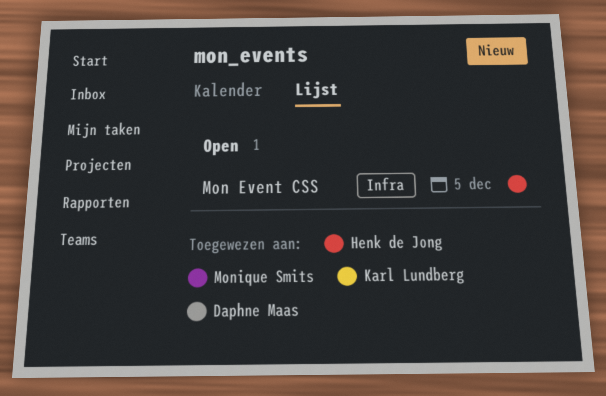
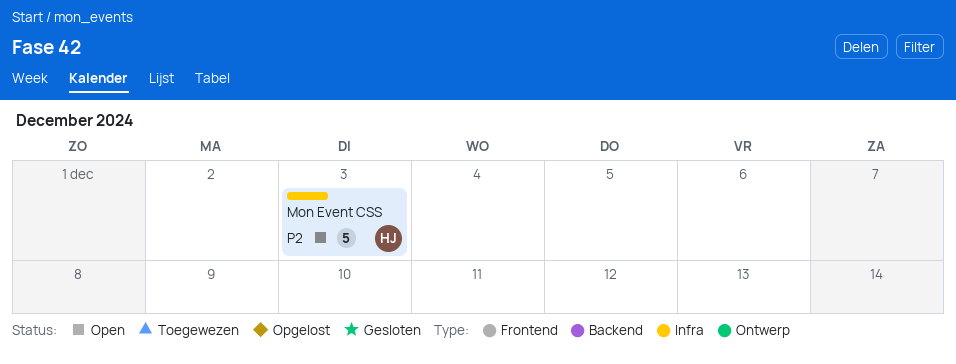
Mon Event CSS, due: Dec 5 -> Dec 3

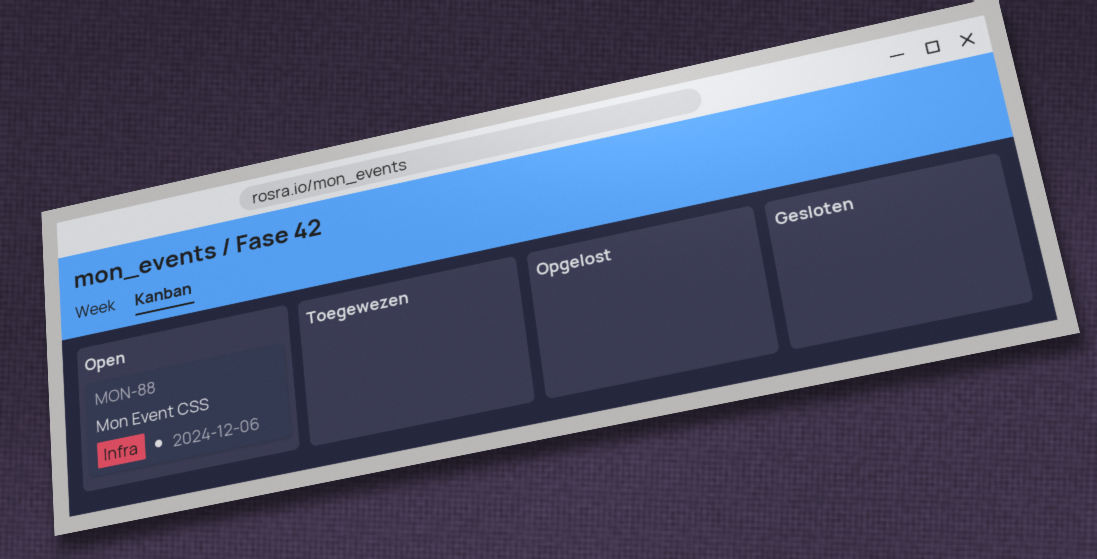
Mon Event CSS, estimate: 5 -> 1
Mon Event CSS, due: Dec 3 -> Dec 6

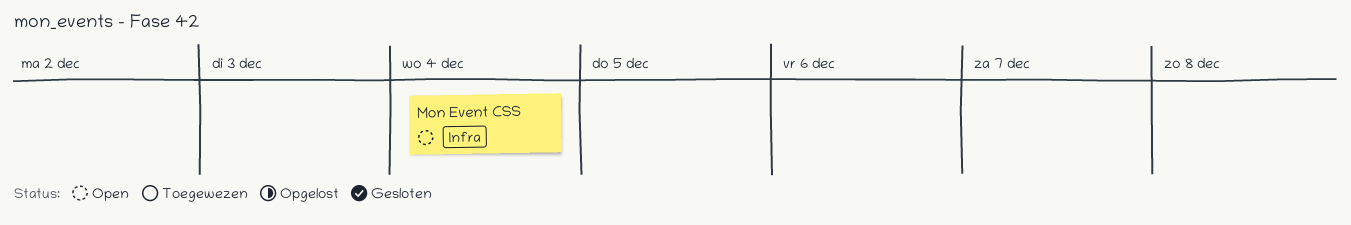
Mon Event CSS, due: Dec 6 -> Dec 4

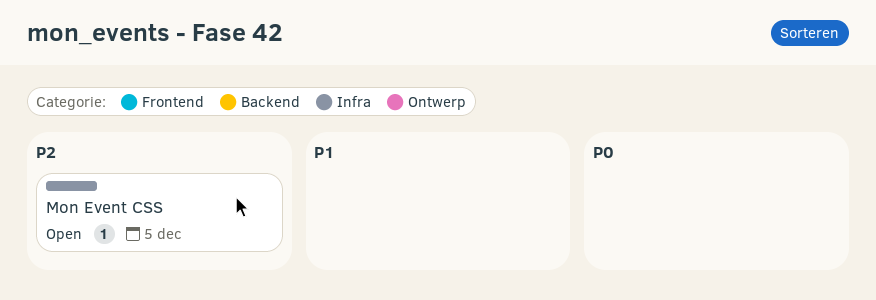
Mon Event CSS, due: Dec 4 -> Dec 5

